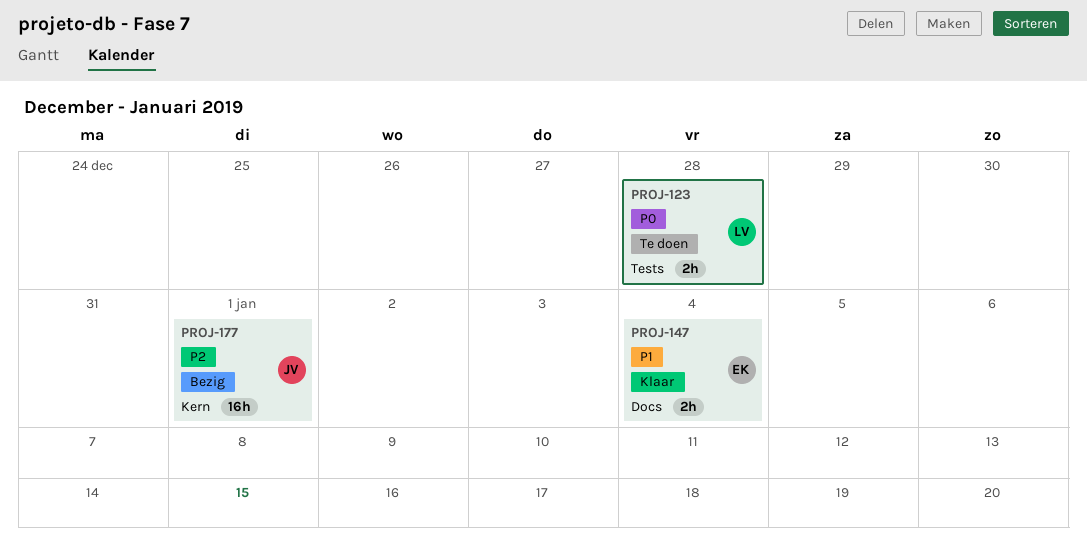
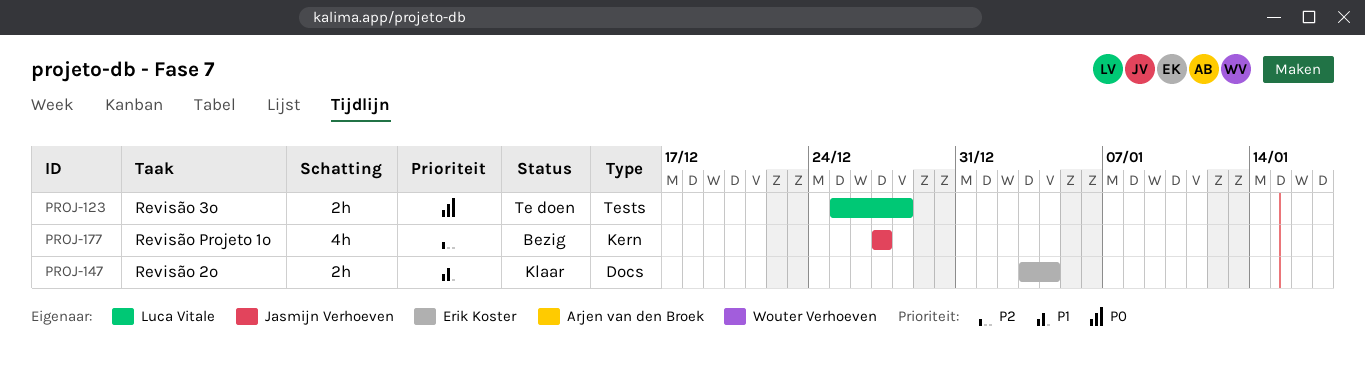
PROJ-177, estimate: 16h -> 4h
PROJ-177, due: Jan 1 -> Dec 27

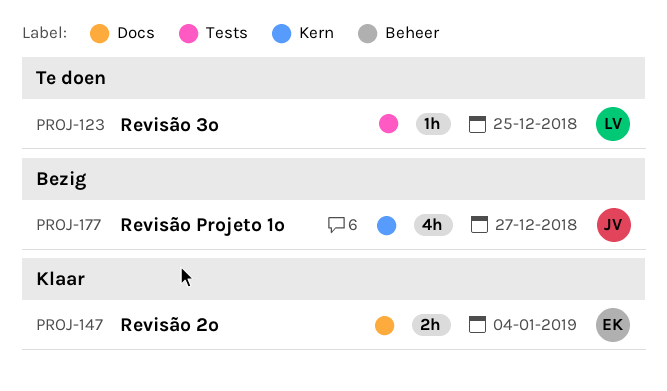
PROJ-123, estimate: 2h -> 1h
PROJ-123, due: Dec 28 -> Dec 25

